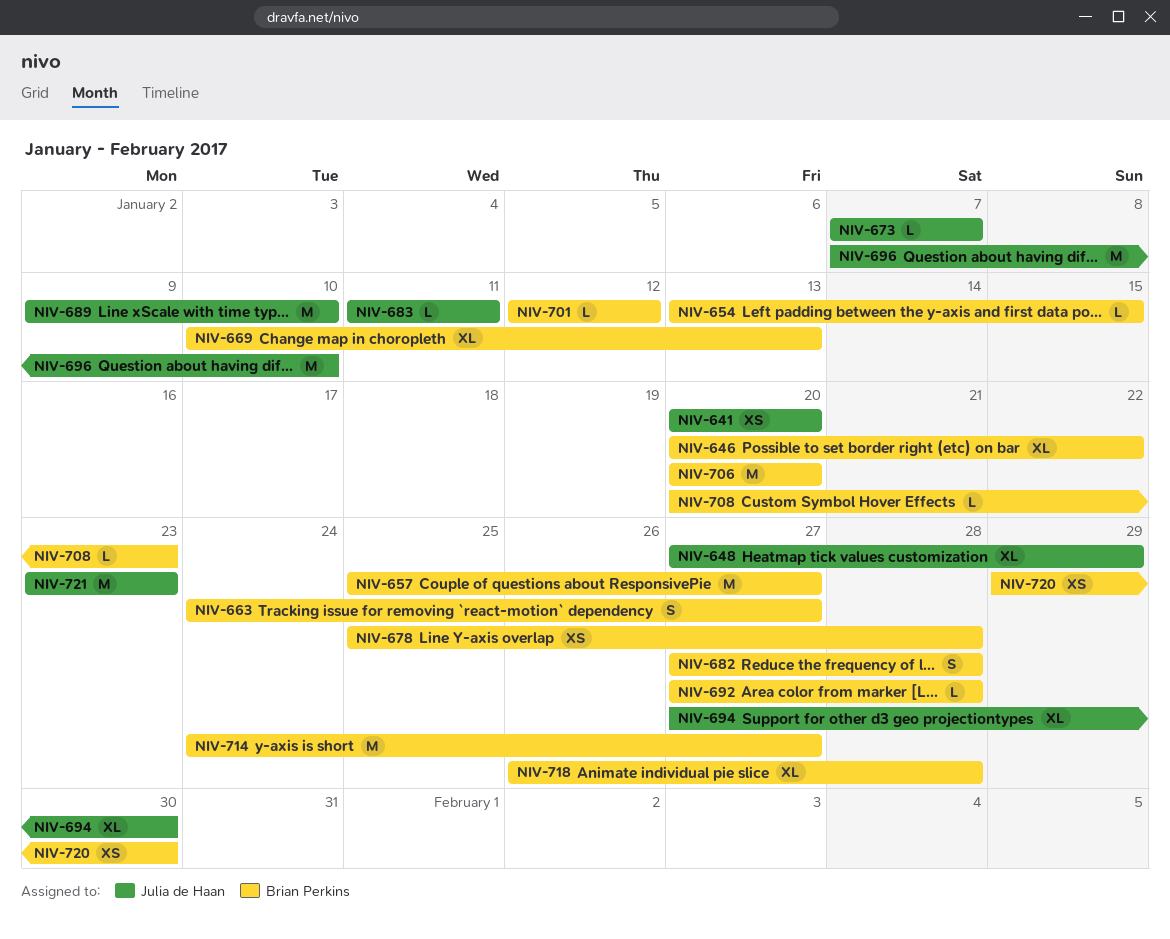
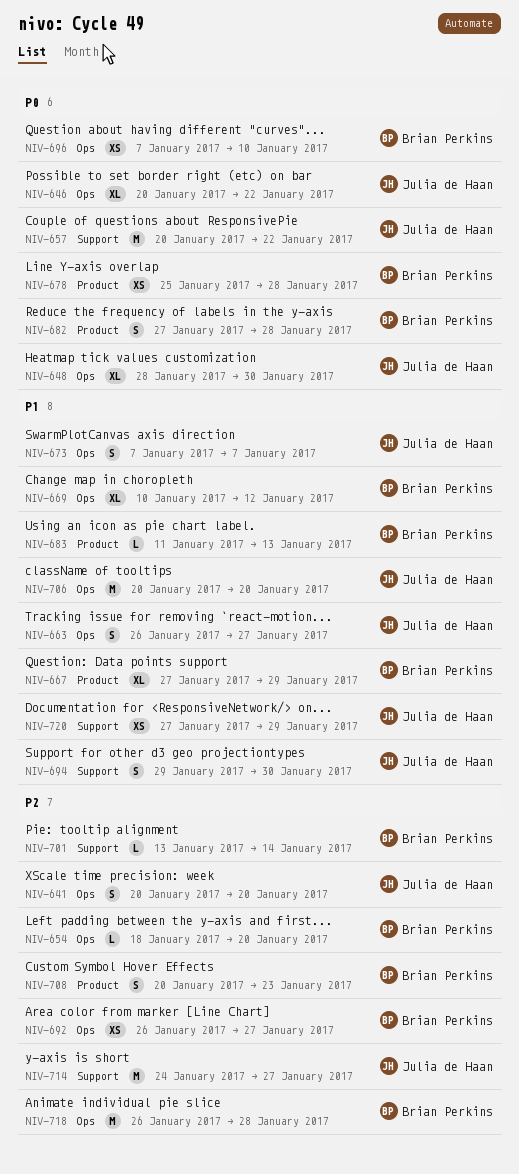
NIV-641, estimate: XS -> S
NIV-646, owner: Brian Perkins -> Julia de Haan
NIV-648, start: Jan 27 -> Jan 28
NIV-648, due: Jan 29 -> Jan 30
NIV-654, start: Jan 13 -> Jan 18
NIV-654, due: Jan 15 -> Jan 20
NIV-657, owner: Brian Perkins -> Julia de Haan
NIV-657, start: Jan 25 -> Jan 20
NIV-657, due: Jan 27 -> Jan 22
NIV-663, owner: Brian Perkins -> Julia de Haan
NIV-663, start: Jan 24 -> Jan 26
NIV-667: none -> present
NIV-669, due: Jan 13 -> Jan 12
NIV-673, estimate: L -> S
NIV-683, owner: Julia de Haan -> Brian Perkins
NIV-683, due: Jan 11 -> Jan 13
NIV-689: present -> none
NIV-692, estimate: L -> XS
NIV-692, start: Jan 27 -> Jan 26
NIV-692, due: Jan 28 -> Jan 27
NIV-694, estimate: XL -> S
NIV-694, start: Jan 27 -> Jan 29
NIV-696, owner: Julia de Haan -> Brian Perkins
NIV-696, estimate: M -> XS
NIV-701, start: Jan 12 -> Jan 13
NIV-701, due: Jan 12 -> Jan 14
NIV-706, owner: Brian Perkins -> Julia de Haan
NIV-708, estimate: L -> S
NIV-714, owner: Brian Perkins -> Julia de Haan
NIV-718, estimate: XL -> M
NIV-720, owner: Brian Perkins -> Julia de Haan
NIV-720, start: Jan 29 -> Jan 27
NIV-720, due: Jan 30 -> Jan 29
NIV-721: present -> none

